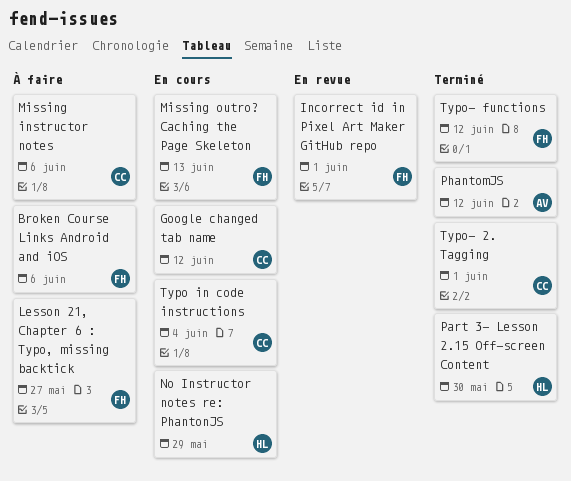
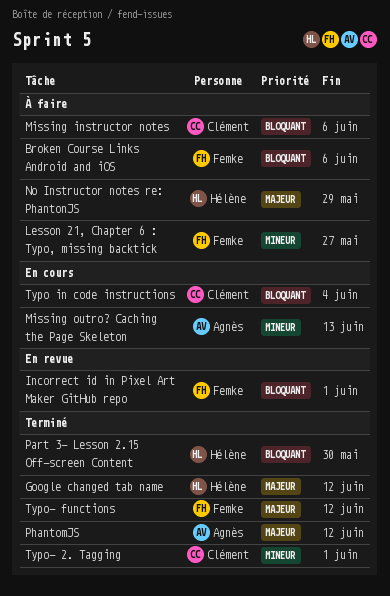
Google changed tab name, status: En cours -> Terminé
Google changed tab name, owner: Clément -> Hélène
Missing outro? Caching the Page Skeleton, owner: Femke -> Agnès
No Instructor notes re: PhantonJS, status: En cours -> À faire

